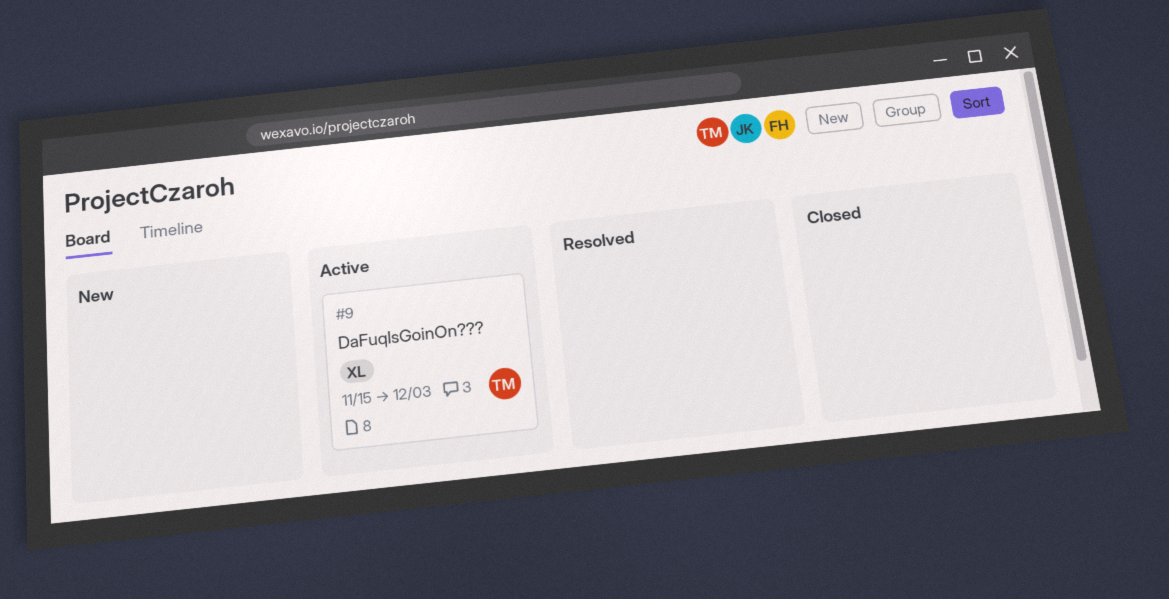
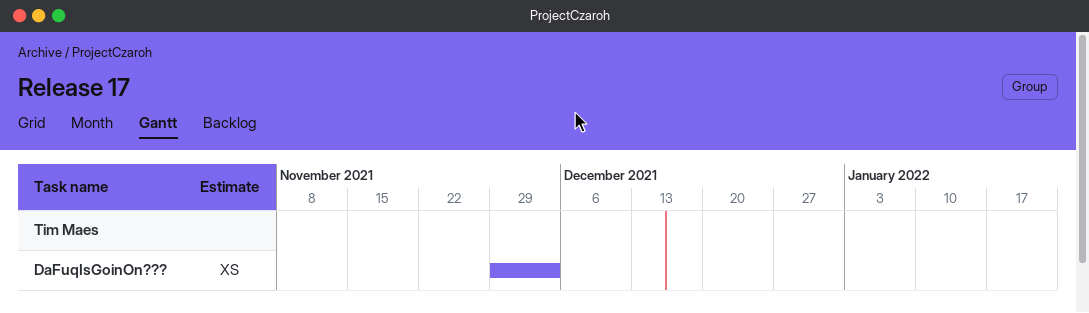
DaFuqIsGoinOn???, estimate: XL -> XS
DaFuqIsGoinOn???, start: Nov 15 -> Nov 29

